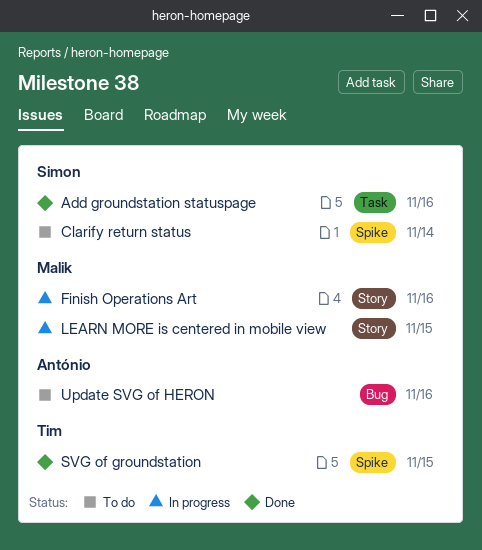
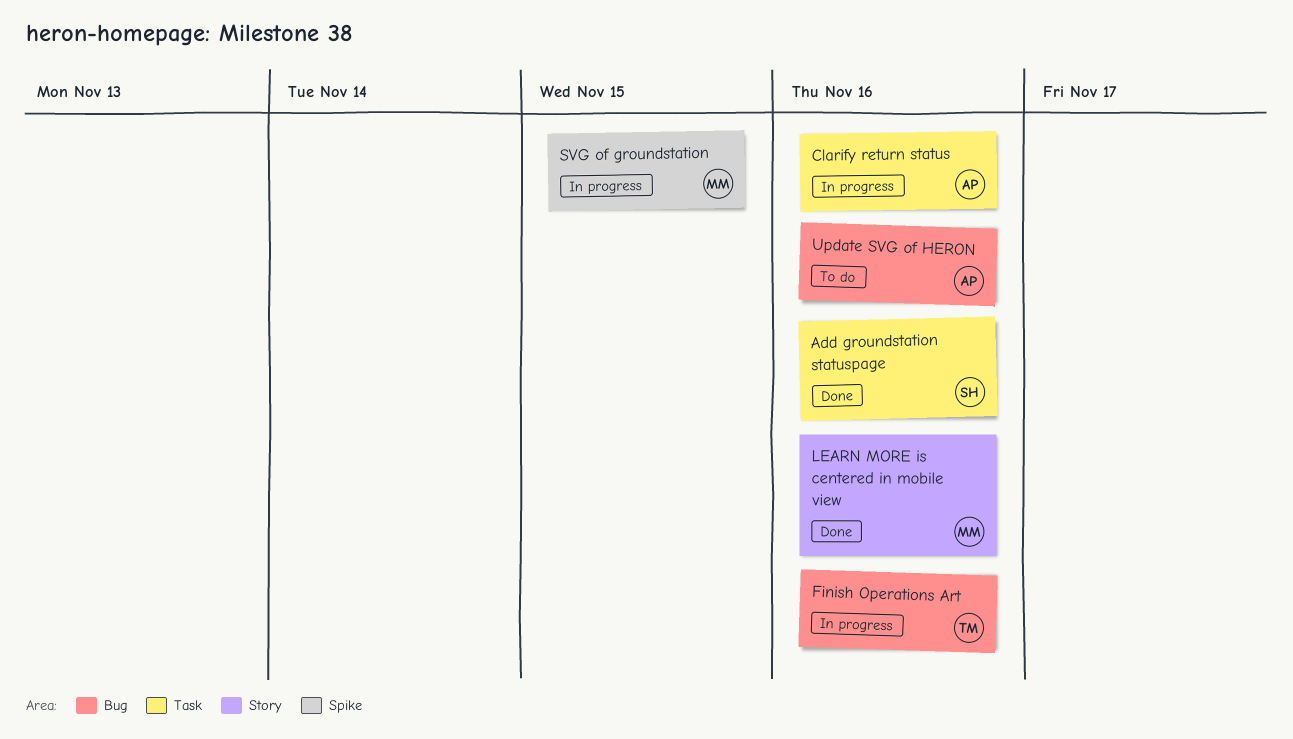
Clarify return status, status: To do -> In progress
Clarify return status, owner: Simon -> António
Clarify return status, label: Spike -> Task
Clarify return status, due: Nov 14 -> Nov 16
Finish Operations Art, owner: Malik -> Tim
Finish Operations Art, label: Story -> Bug
LEARN MORE is centered in mobile view, status: In progress -> Done
LEARN MORE is centered in mobile view, due: Nov 15 -> Nov 16
SVG of groundstation, status: Done -> In progress
SVG of groundstation, owner: Tim -> Malik

